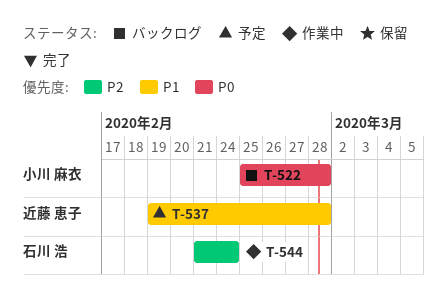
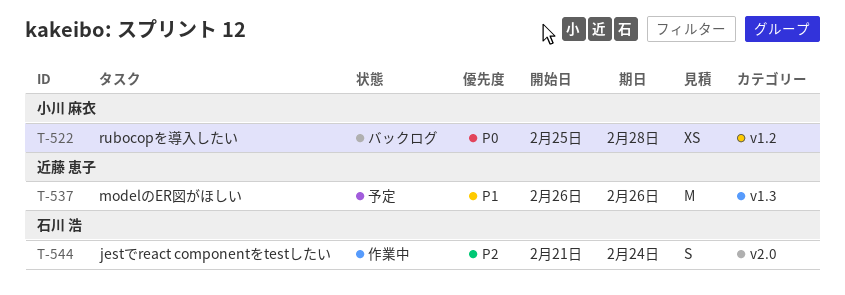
T-537, start: Feb 19 -> Feb 26
T-537, due: Feb 28 -> Feb 26

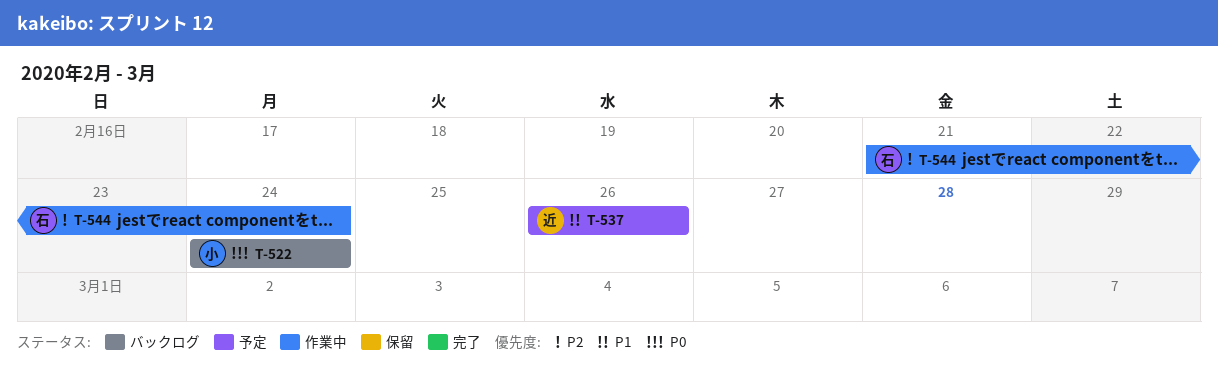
T-522, start: Feb 25 -> Feb 24
T-522, due: Feb 28 -> Feb 24

